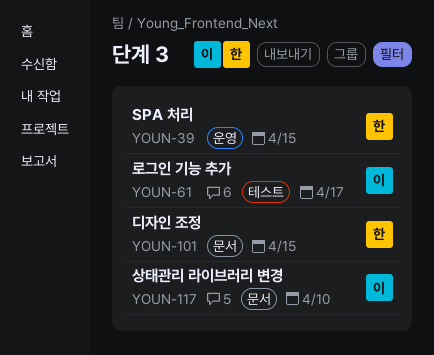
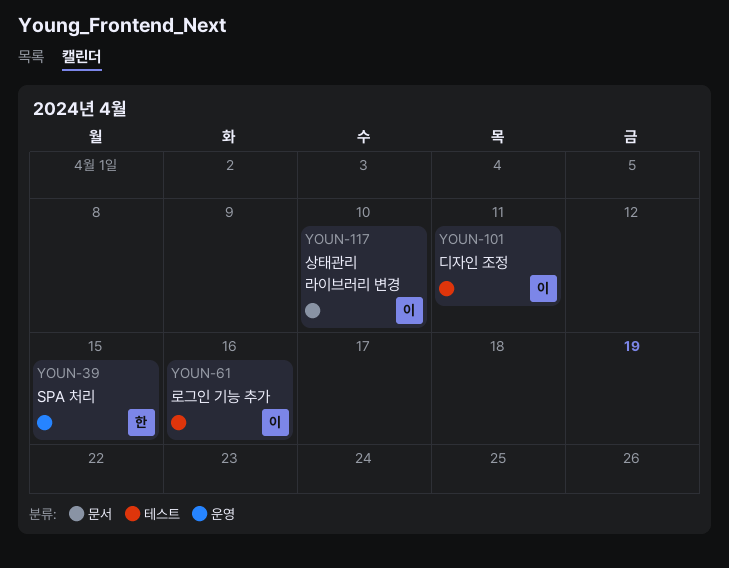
YOUN-61, due: Apr 17 -> Apr 16
YOUN-101, owner: 한 -> 이
YOUN-101, label: 문서 -> 테스트
YOUN-101, due: Apr 15 -> Apr 11

